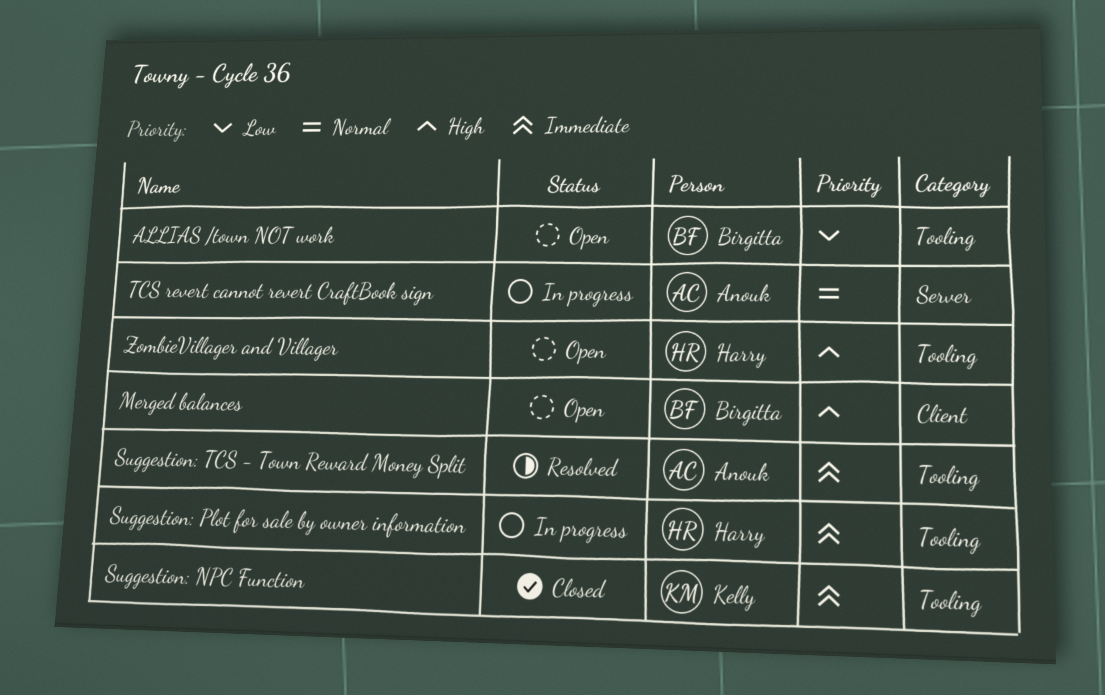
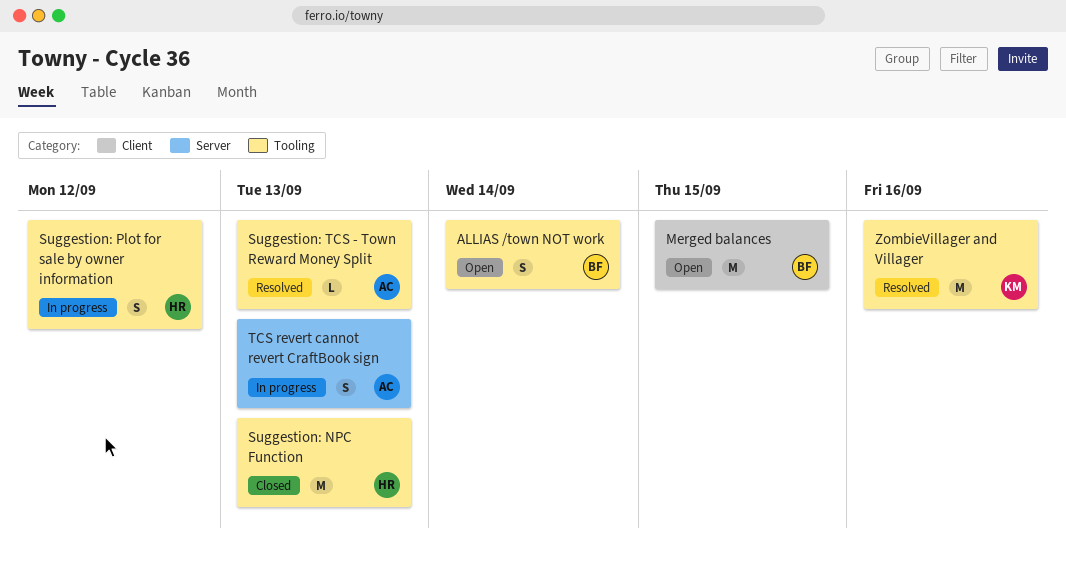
Suggestion: NPC Function, owner: Kelly -> Harry
ZombieVillager and Villager, status: Open -> Resolved
ZombieVillager and Villager, owner: Harry -> Kelly

